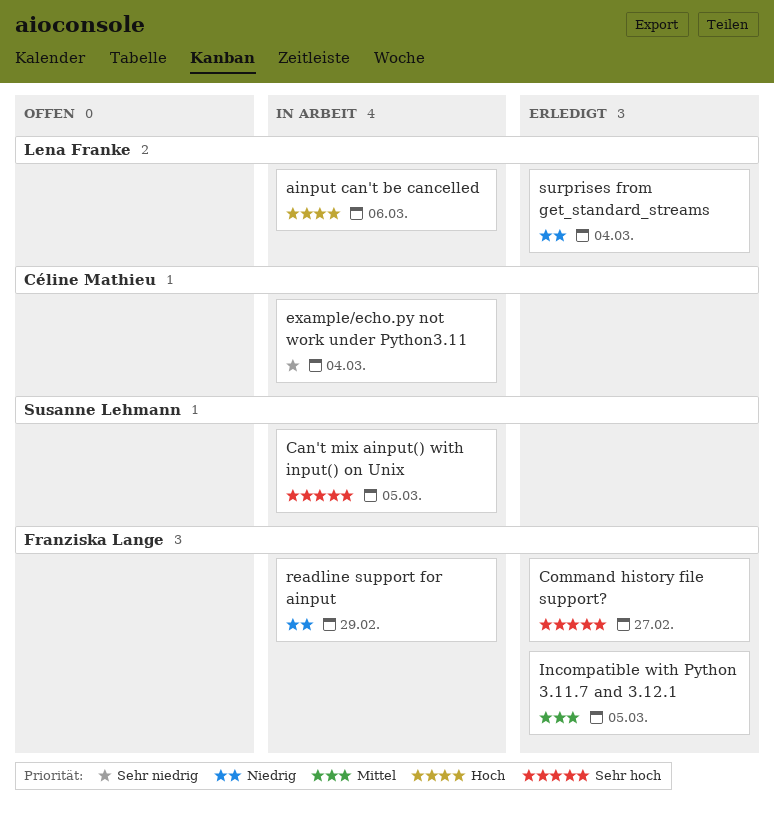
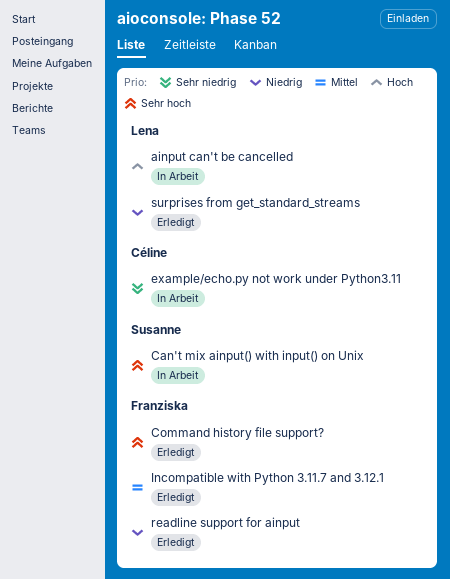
readline support for ainput, status: In Arbeit -> Erledigt

